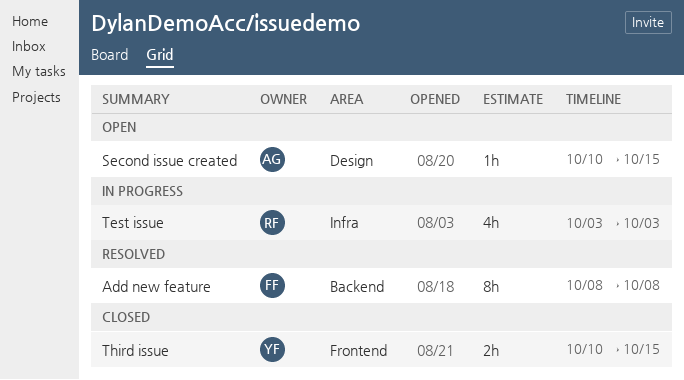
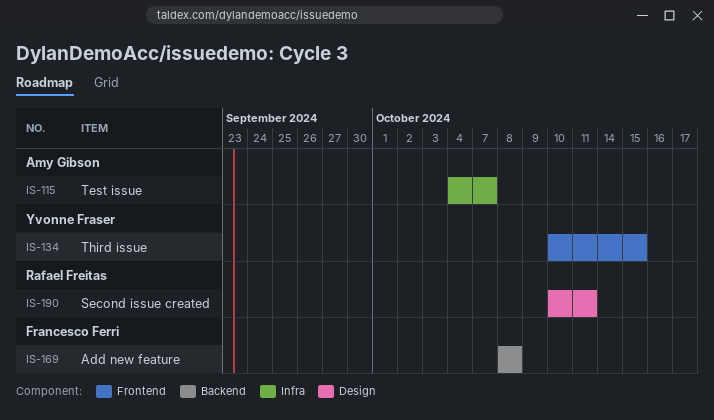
Second issue created, owner: Amy Gibson -> Rafael Freitas
Second issue created, due: Oct 15 -> Oct 11
Test issue, owner: Rafael Freitas -> Amy Gibson
Test issue, start: Oct 3 -> Oct 4
Test issue, due: Oct 3 -> Oct 7

